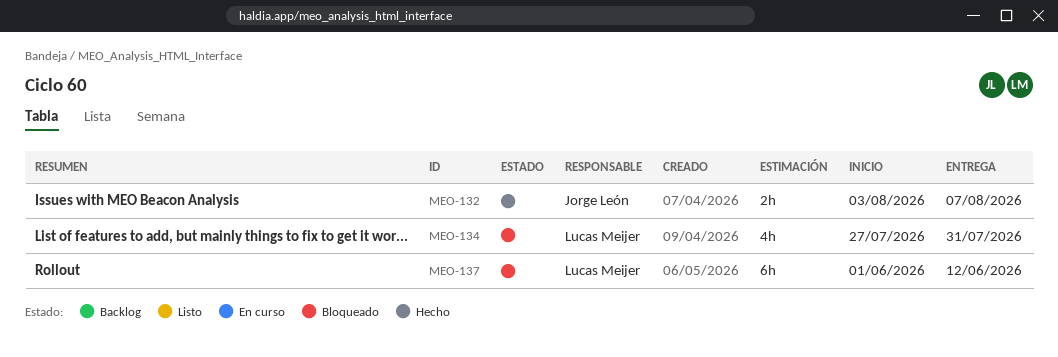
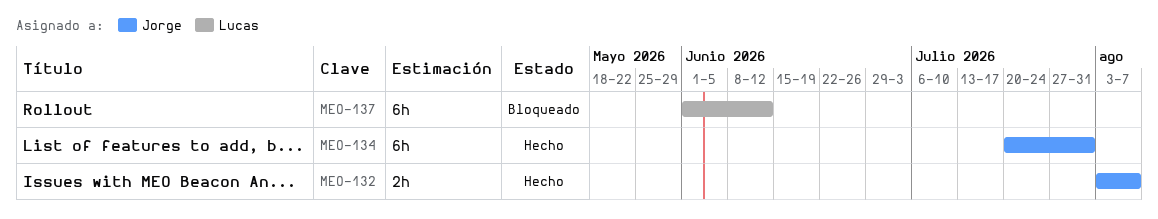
MEO-134, status: Bloqueado -> Hecho
MEO-134, owner: Lucas Meijer -> Jorge León
MEO-134, estimate: 4h -> 6h
MEO-134, start: Jul 27 -> Jul 20

